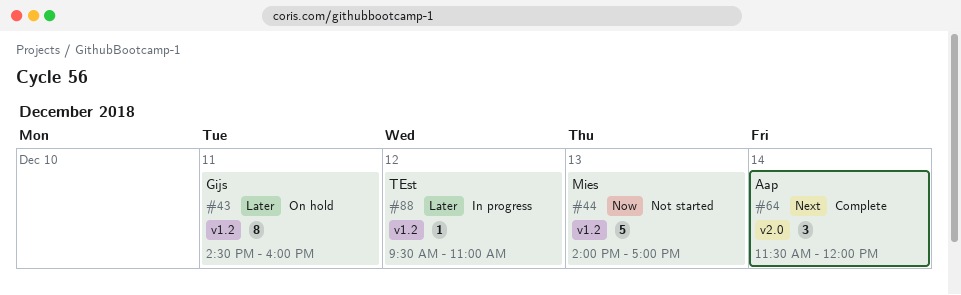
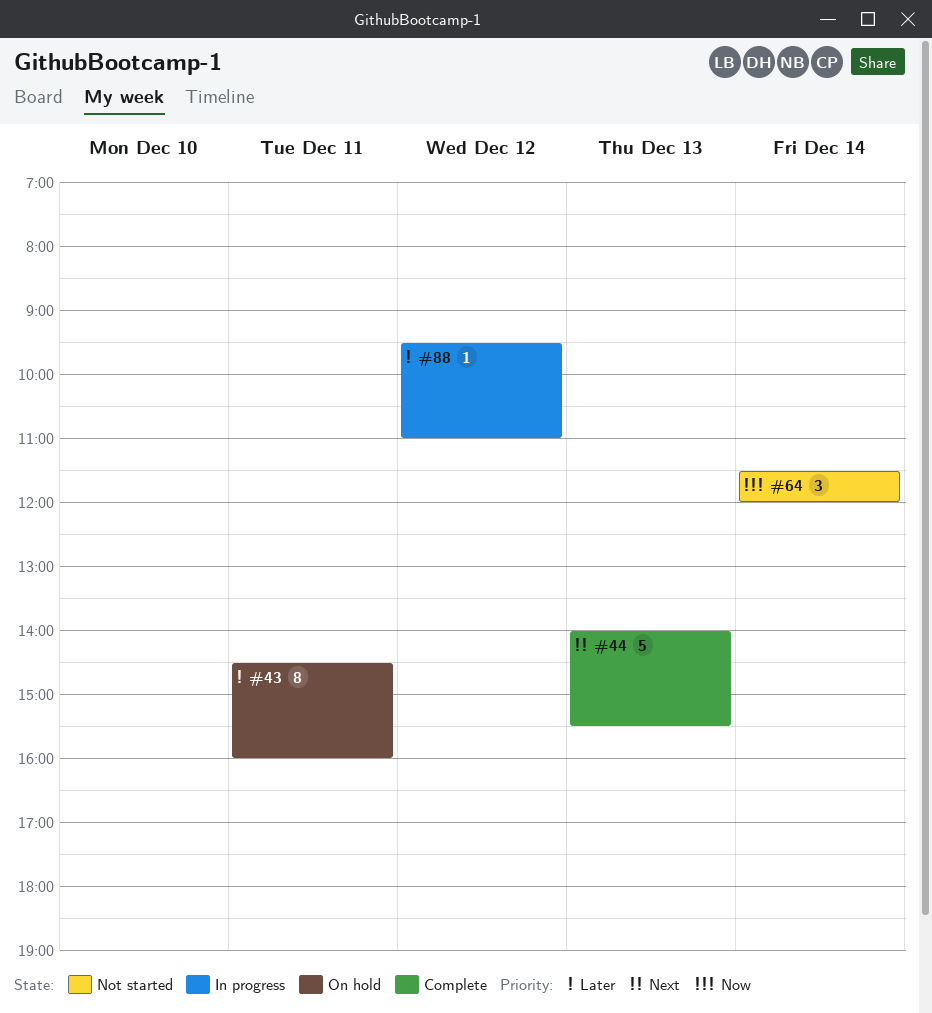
#44, status: Not started -> Complete
#44, priority: Now -> Next
#44, ends: 17:00 -> 15:30
#64, status: Complete -> Not started
#64, priority: Next -> Now

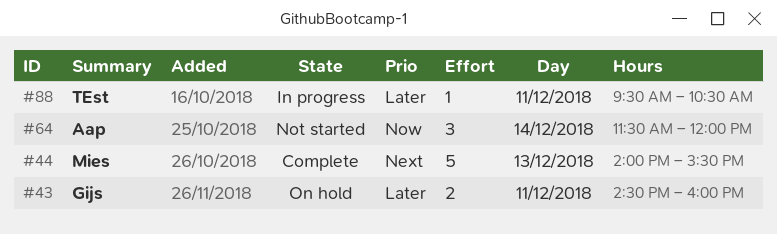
#43, estimate: 8 -> 2
#88, day: Dec 12 -> Dec 11
#88, ends: 11:00 -> 10:30

